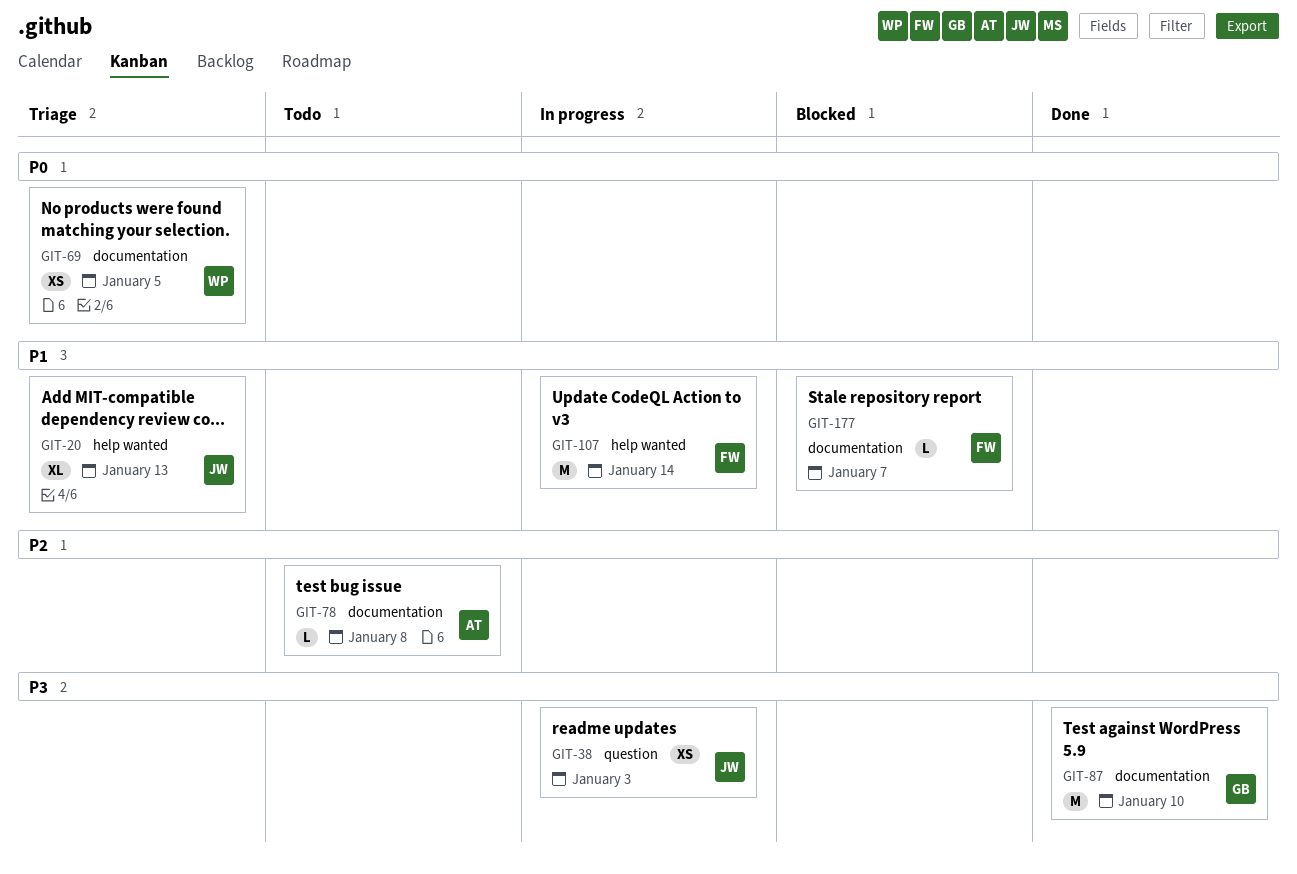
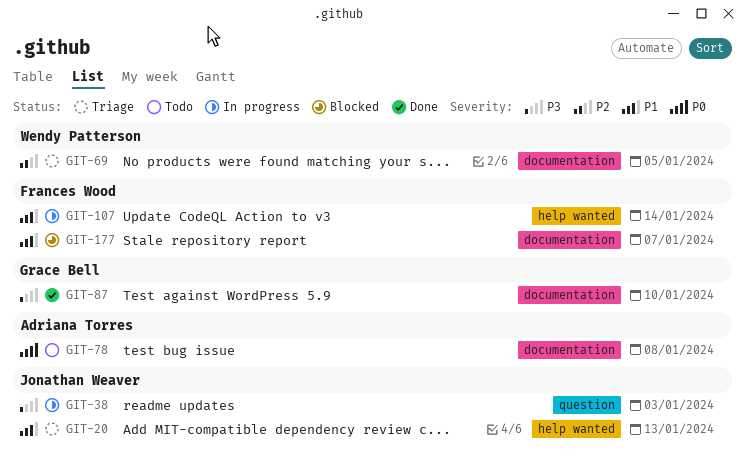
GIT-69, priority: P0 -> P2
GIT-78, priority: P2 -> P0

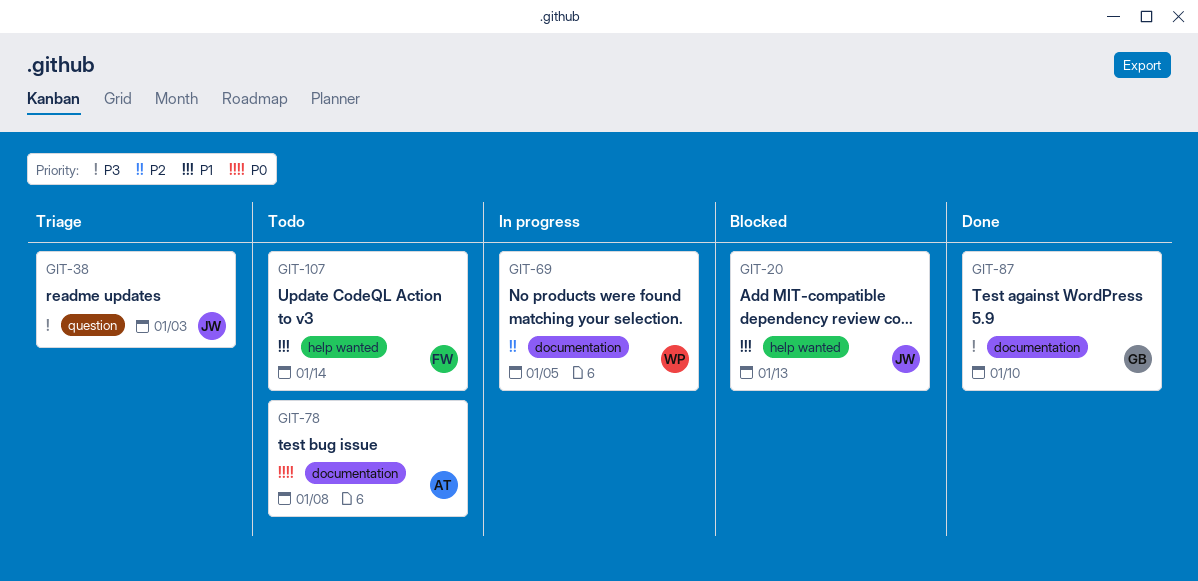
GIT-20, status: Triage -> Blocked
GIT-38, status: In progress -> Triage
GIT-69, status: Triage -> In progress
GIT-107, status: In progress -> Todo
GIT-177: present -> none

